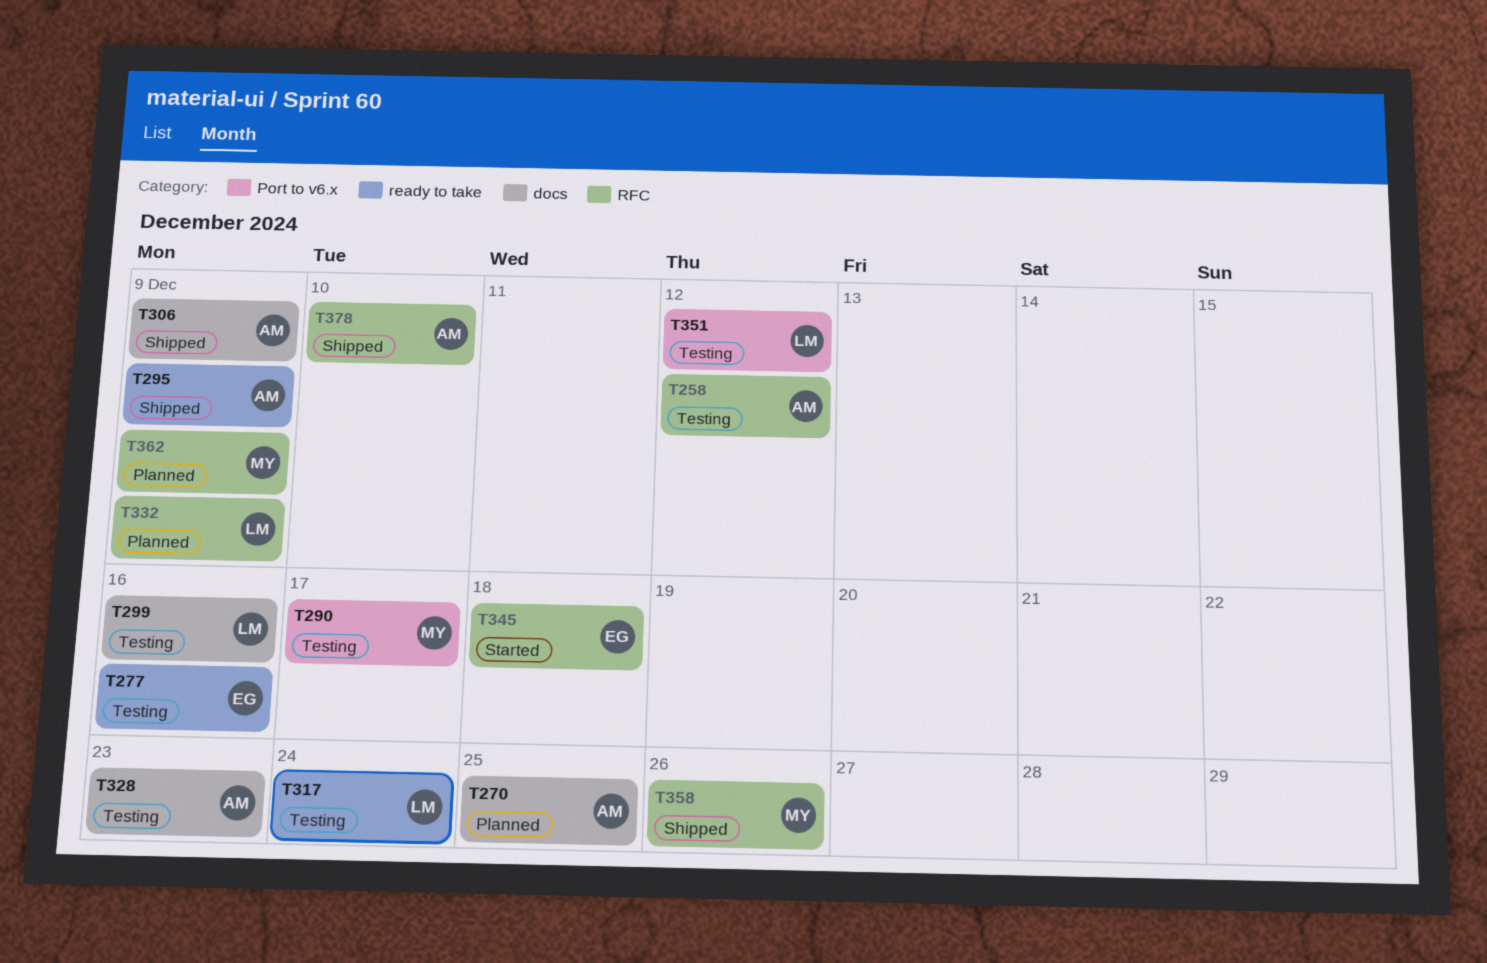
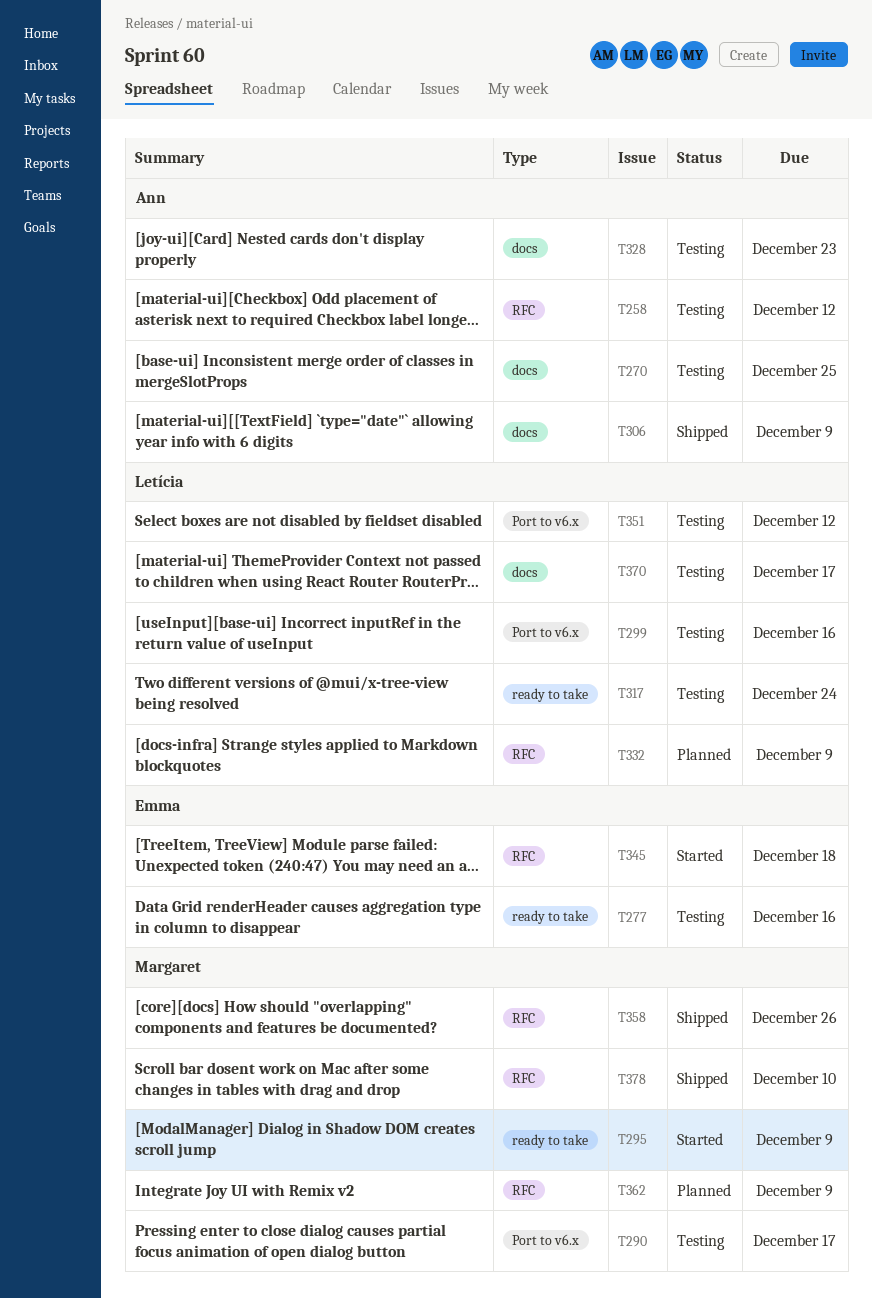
T270, status: Planned -> Testing
T295, status: Shipped -> Started
T295, owner: Ann -> Margaret
T299, label: docs -> Port to v6.x
T370: none -> present
T378, owner: Ann -> Margaret

